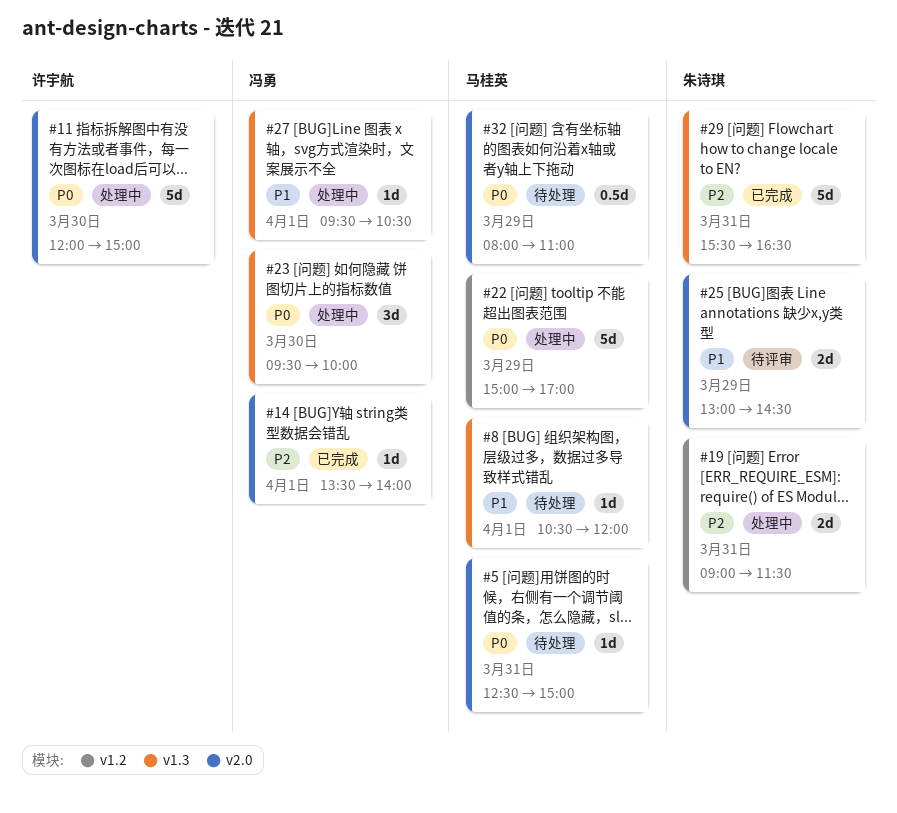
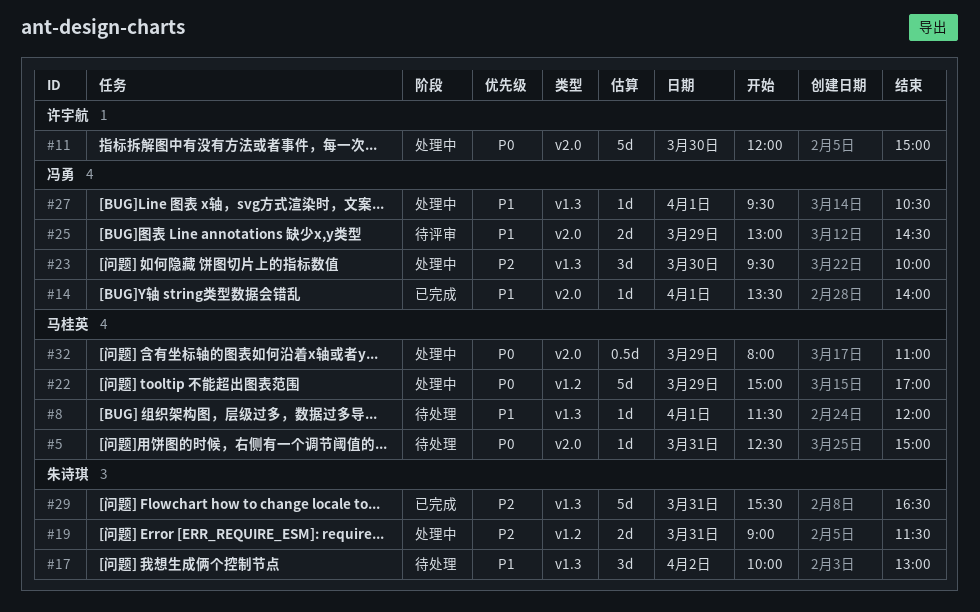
#8, begins: 10:30 -> 11:30
#14, priority: P2 -> P1
#17: none -> present
#23, priority: P0 -> P2
#25, owner: 朱诗琪 -> 冯勇
#32, status: 待处理 -> 处理中

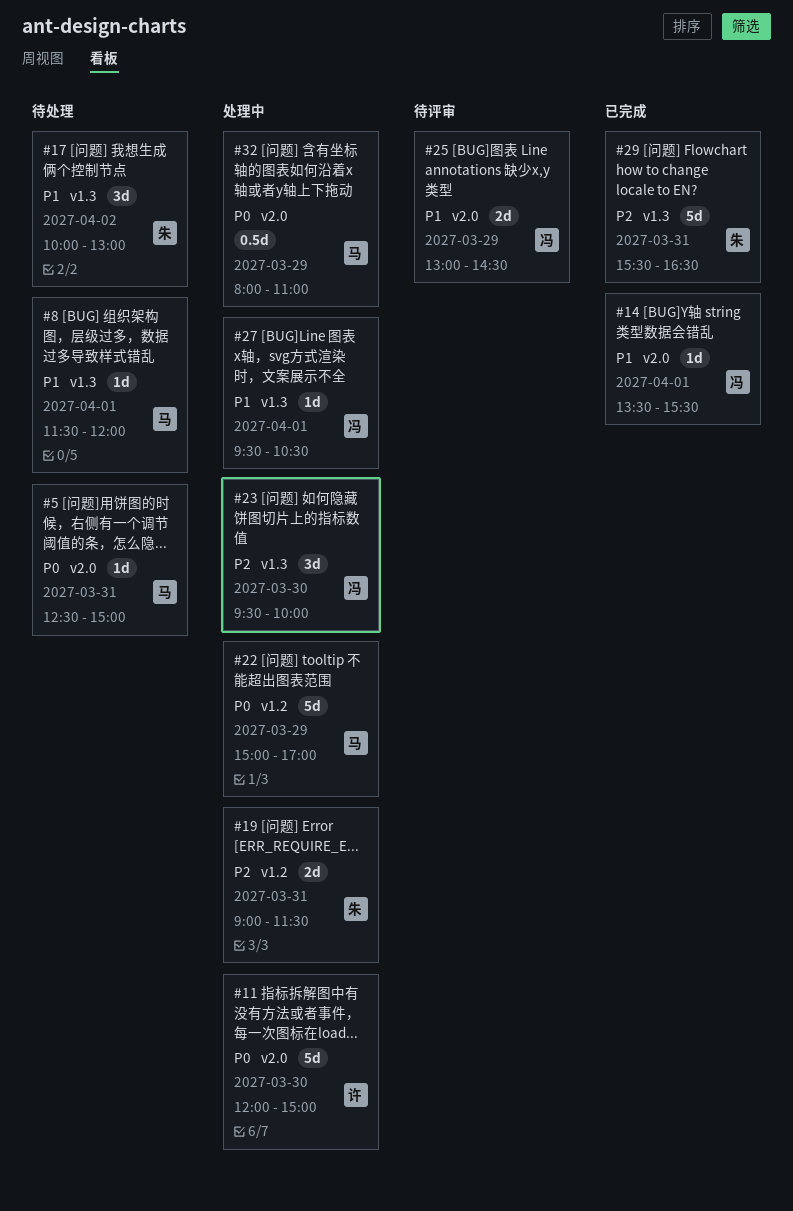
#14, ends: 14:00 -> 15:30

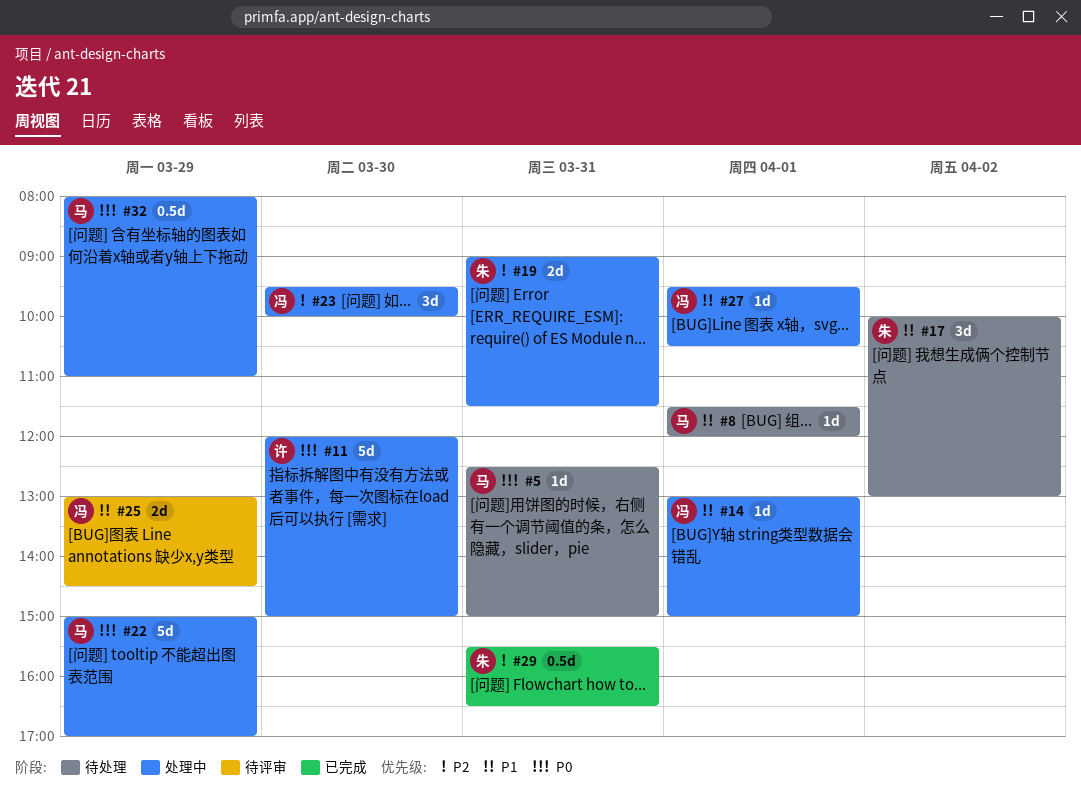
#14, status: 已完成 -> 处理中
#14, begins: 13:30 -> 13:00
#14, ends: 15:30 -> 15:00
#29, estimate: 5d -> 0.5d

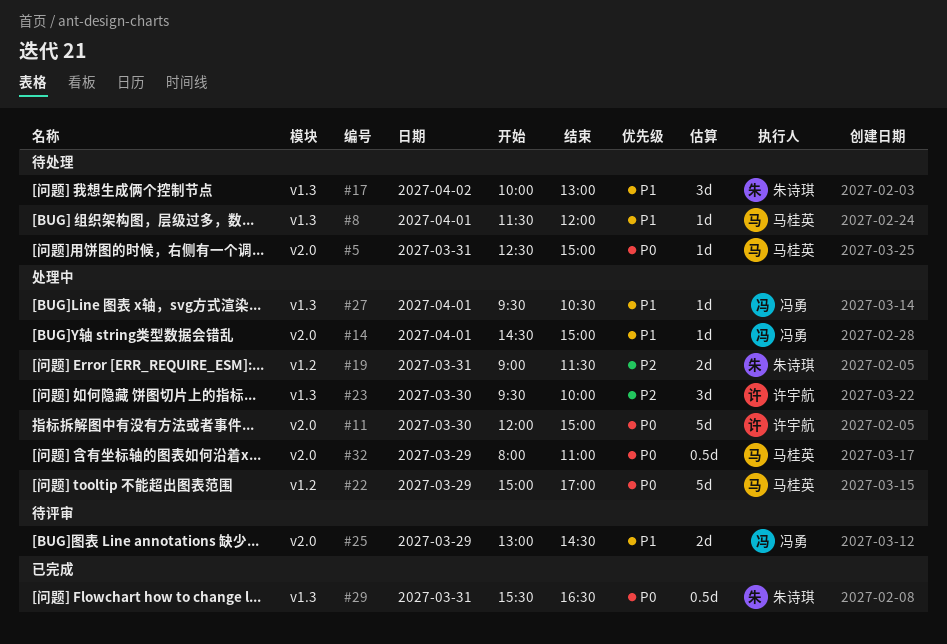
#14, begins: 13:00 -> 14:30
#23, owner: 冯勇 -> 许宇航
#29, priority: P2 -> P0

